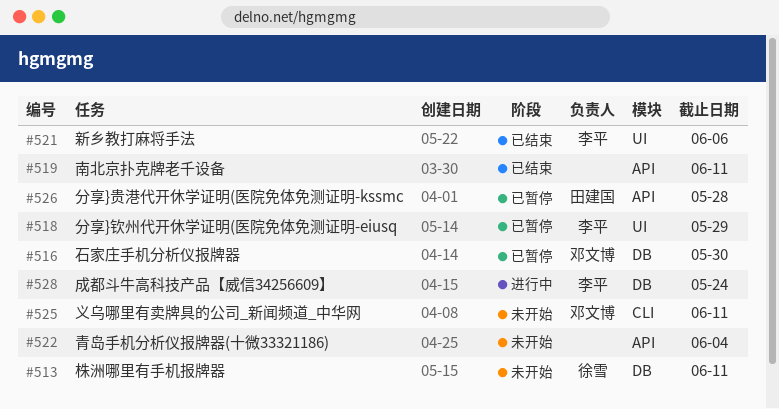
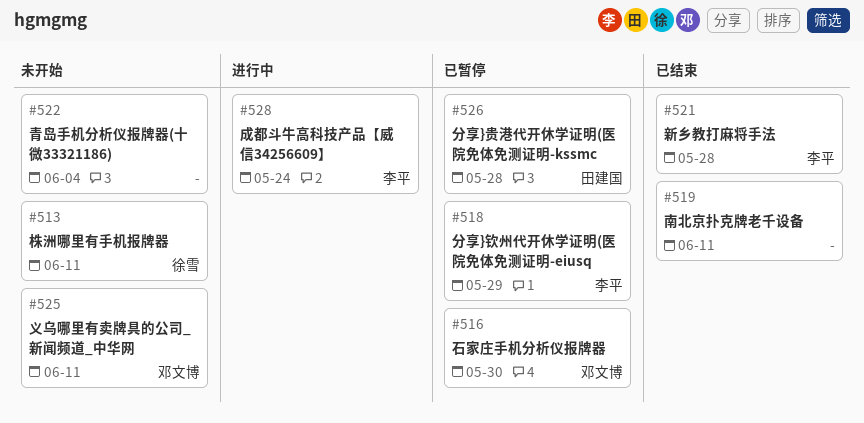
#521, due: Jun 6 -> May 28

